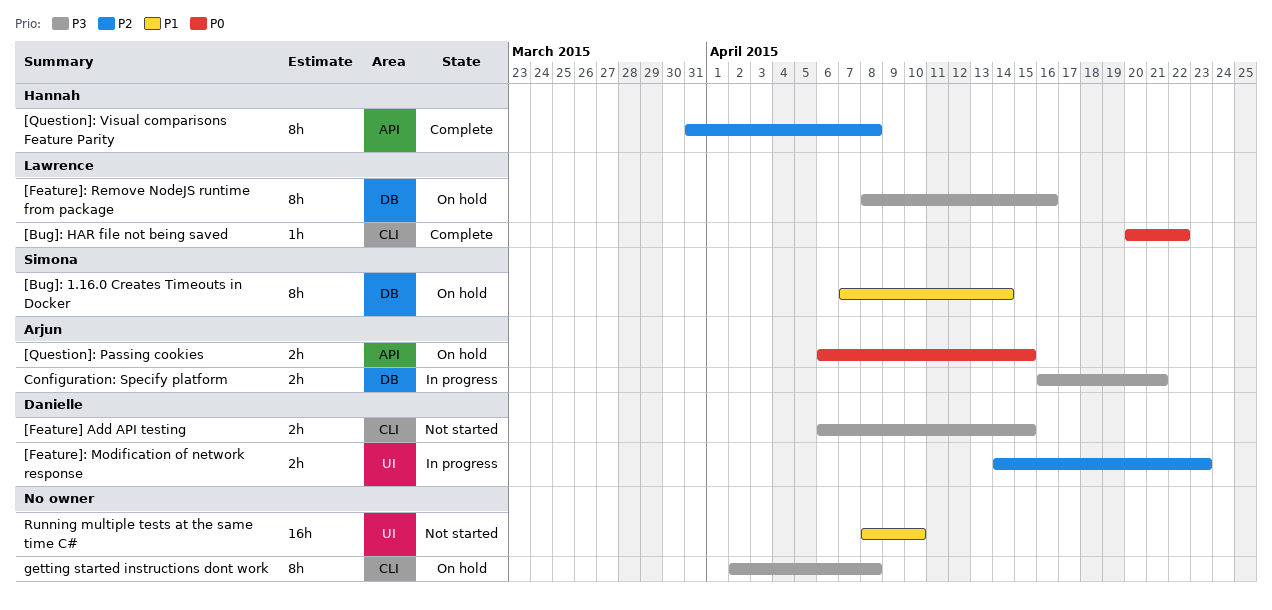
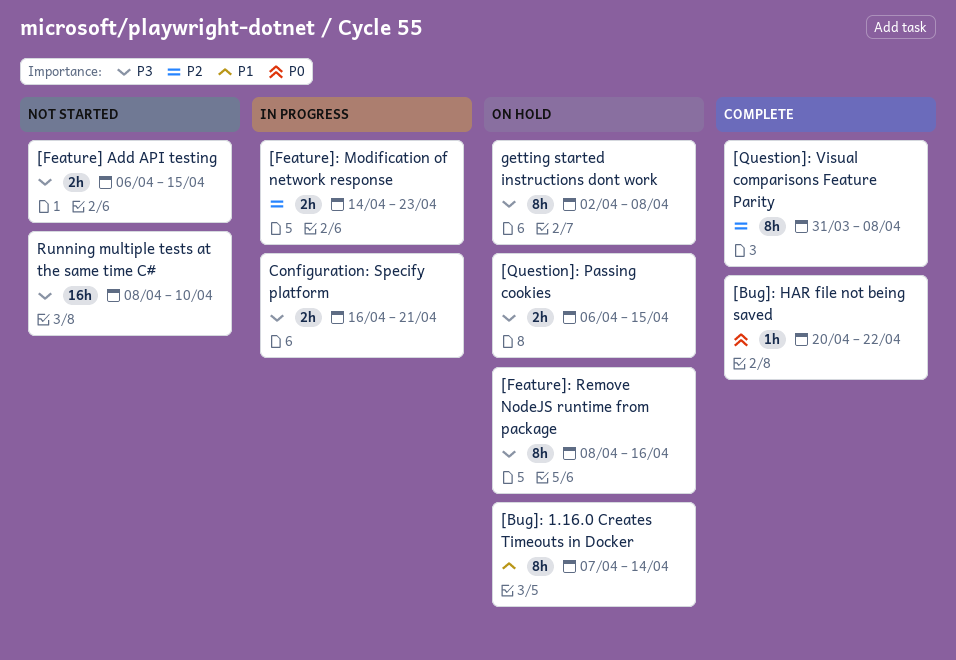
[Question]: Passing cookies, priority: P0 -> P3
Running multiple tests at the same time C#, priority: P1 -> P3

